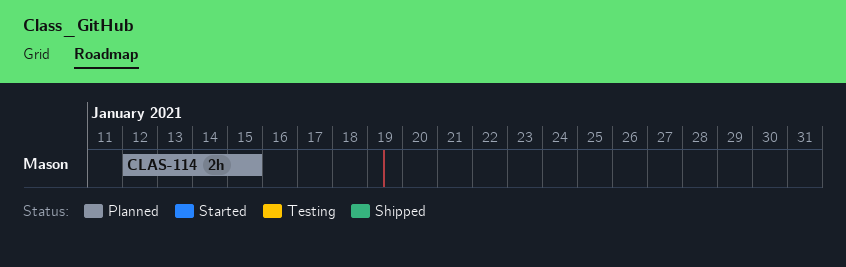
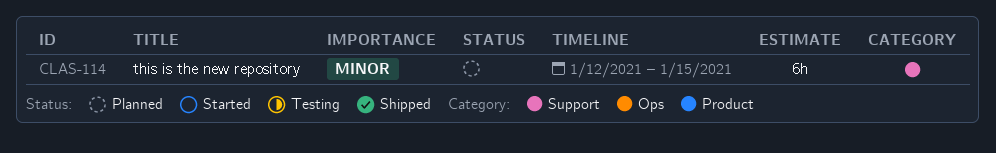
CLAS-114, estimate: 2h -> 6h

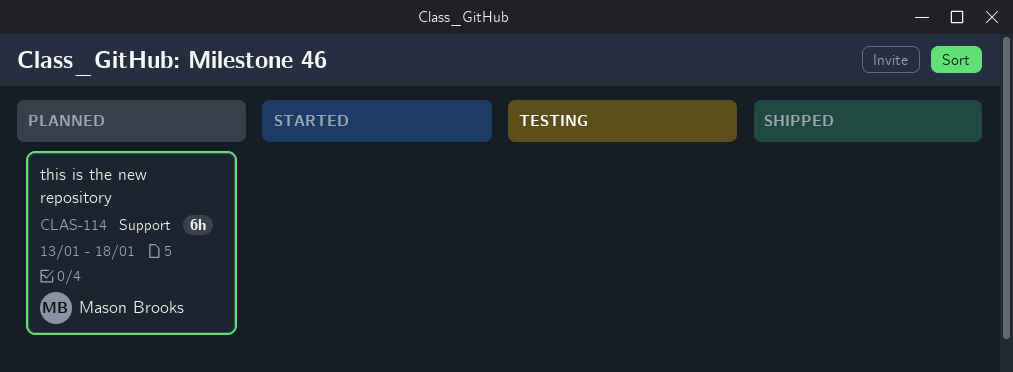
CLAS-114, start: Jan 12 -> Jan 13
CLAS-114, due: Jan 15 -> Jan 18

